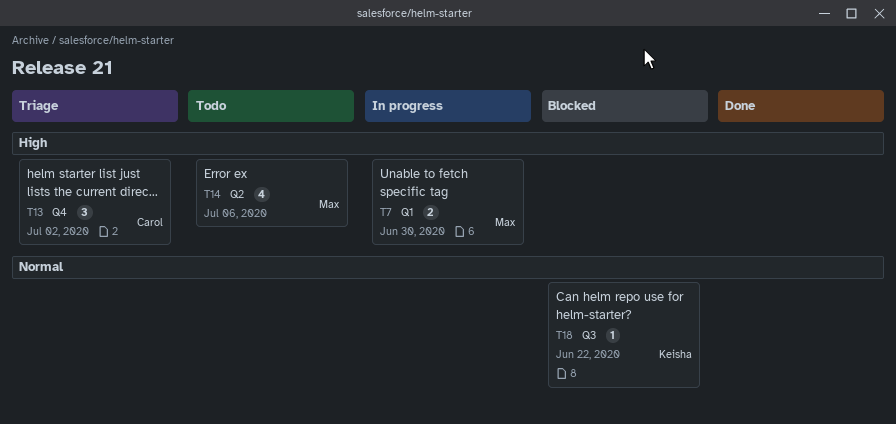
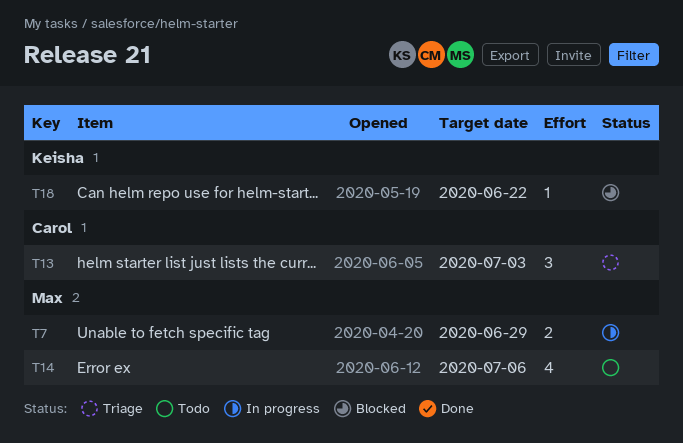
T7, due: Jun 30 -> Jun 29
T13, due: Jul 2 -> Jul 3

